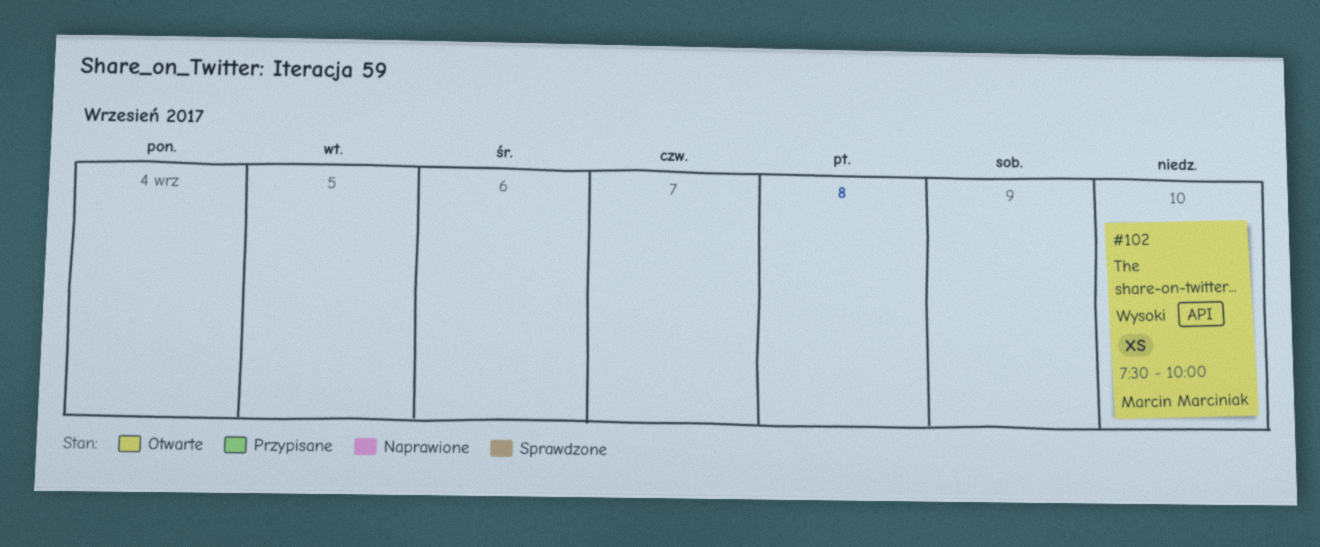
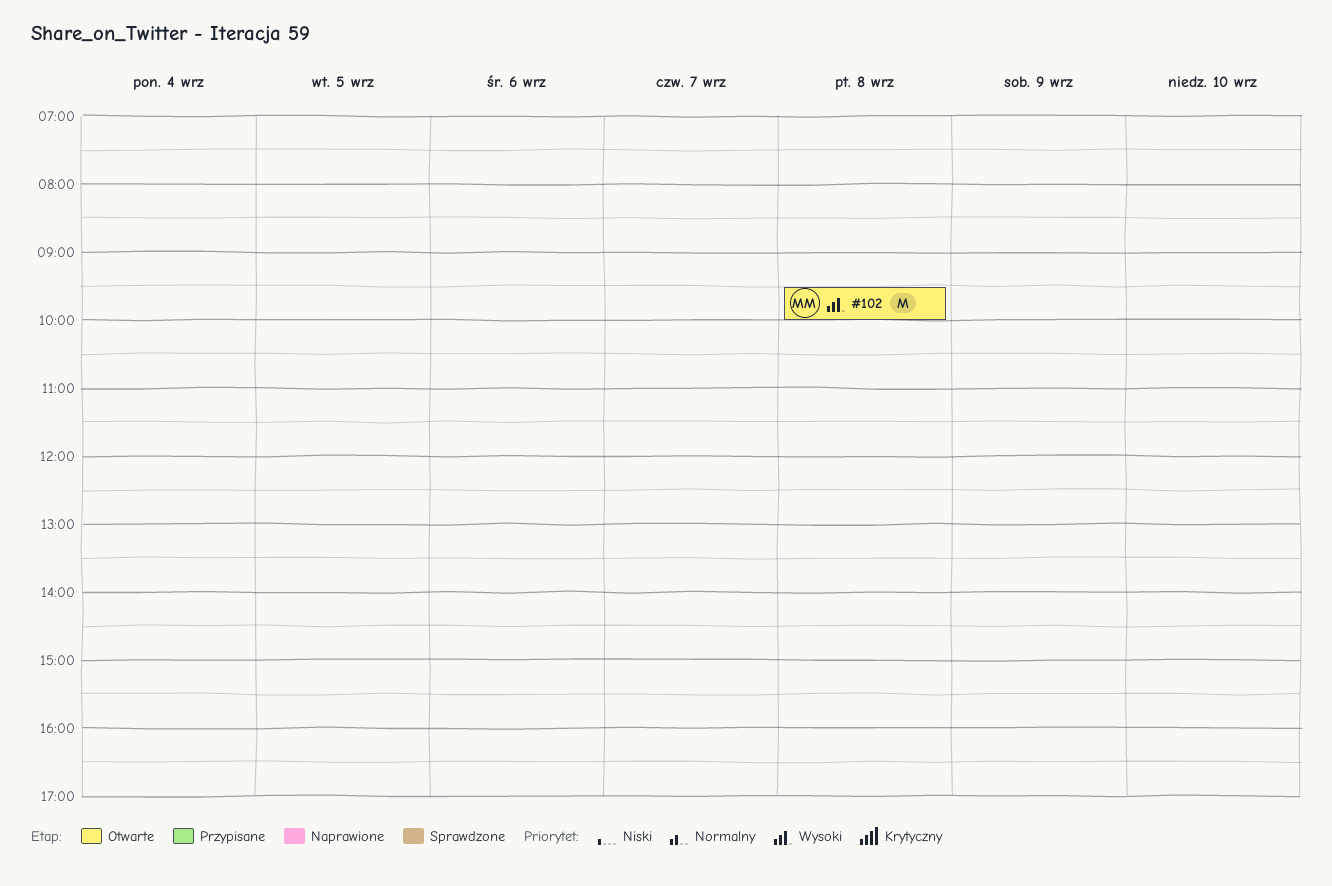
#102, estimate: XS -> M
#102, day: Sep 10 -> Sep 8
#102, begins: 07:30 -> 09:30

